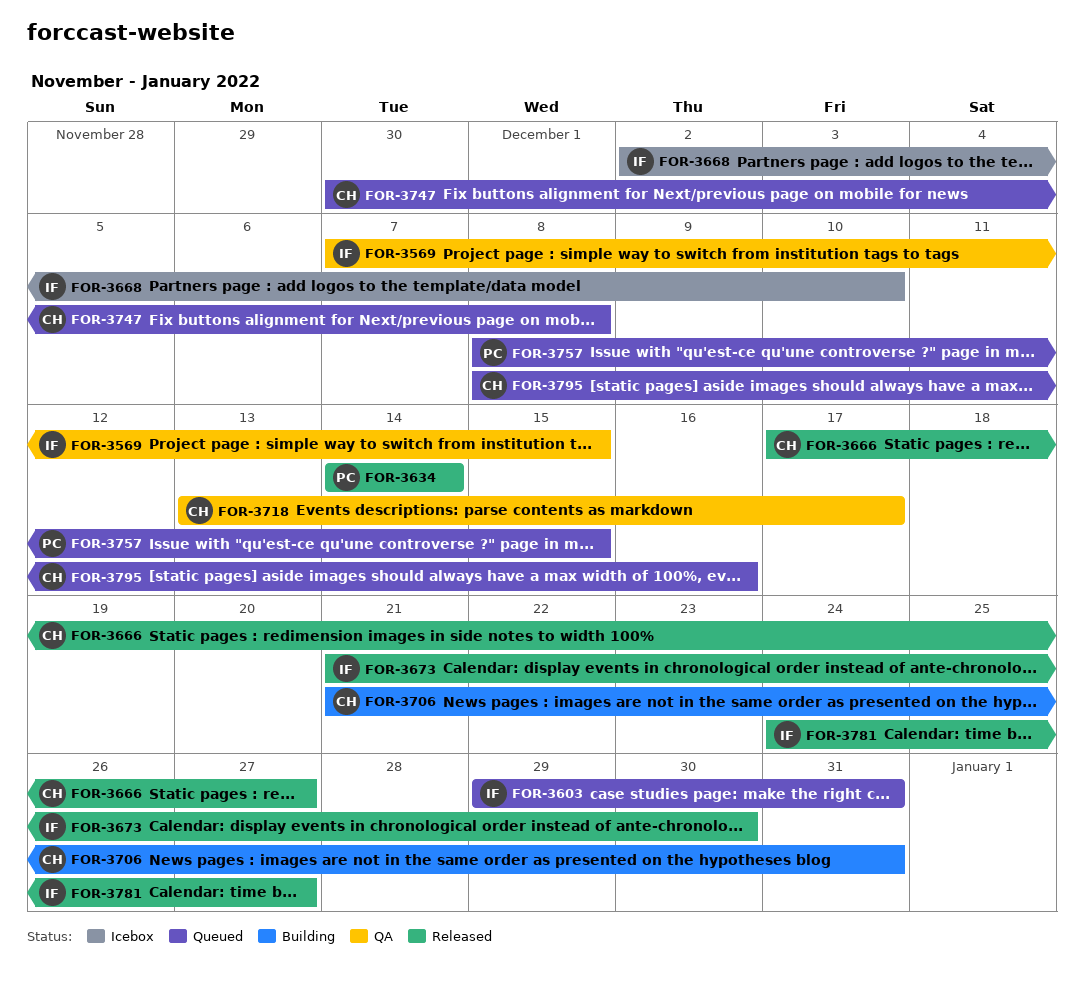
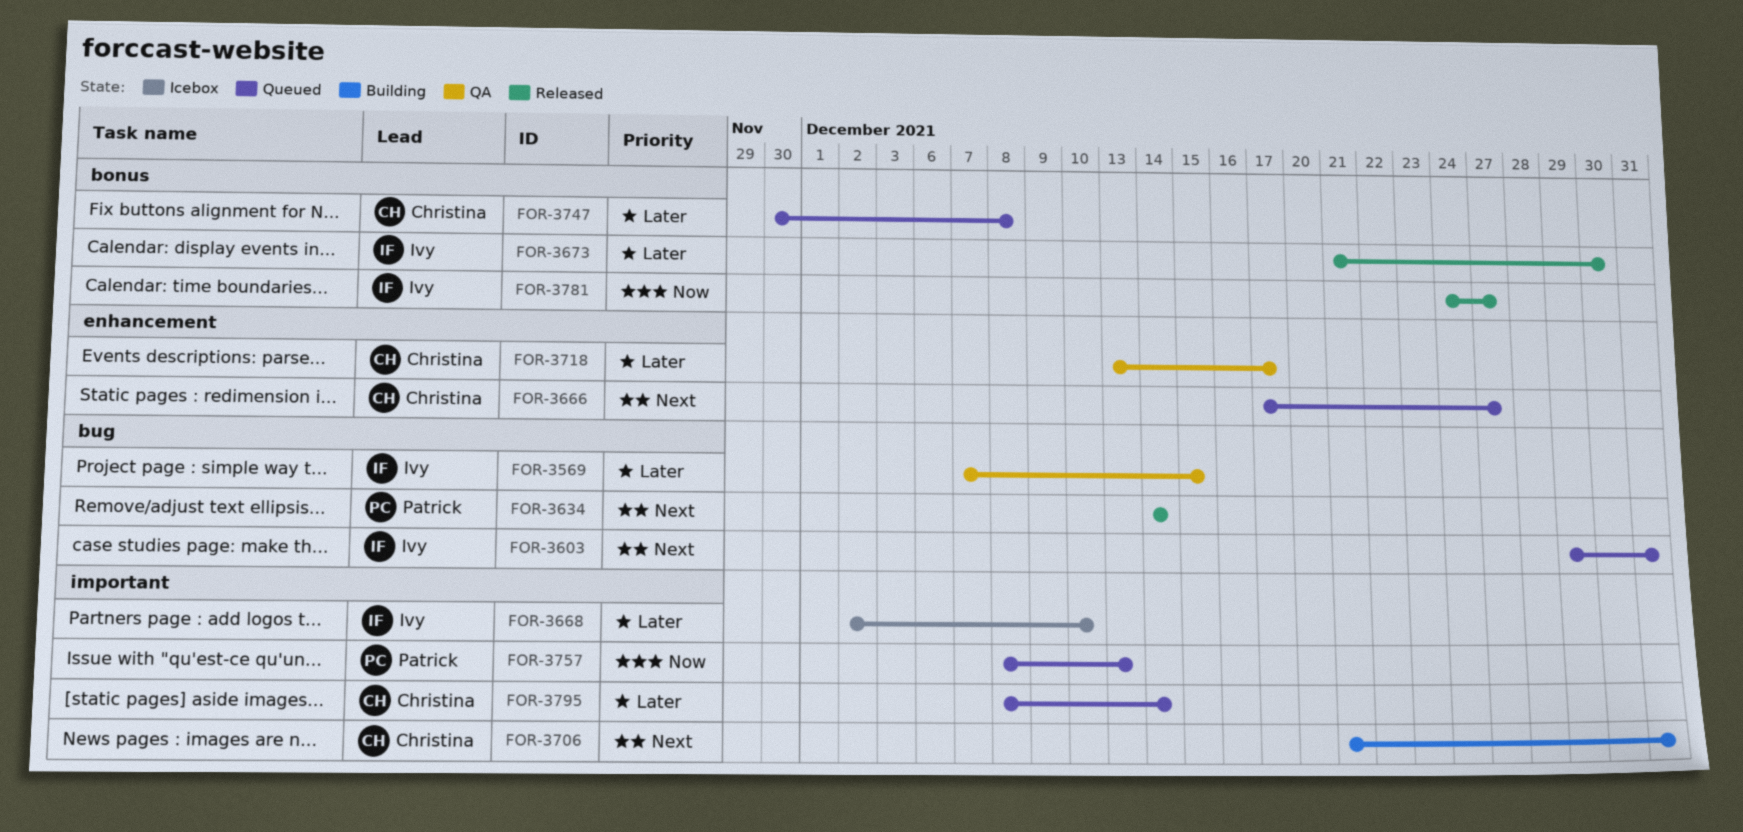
FOR-3666, status: Released -> Queued
FOR-3757, due: Dec 15 -> Dec 13
FOR-3795, due: Dec 16 -> Dec 14

